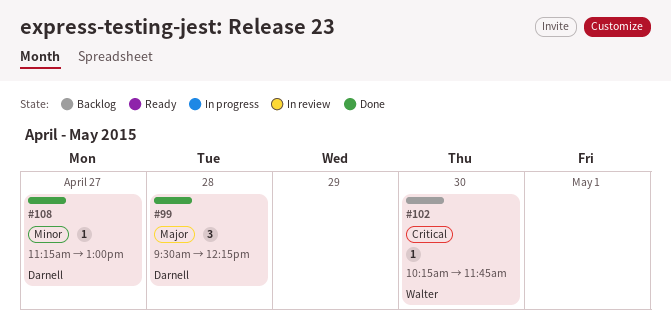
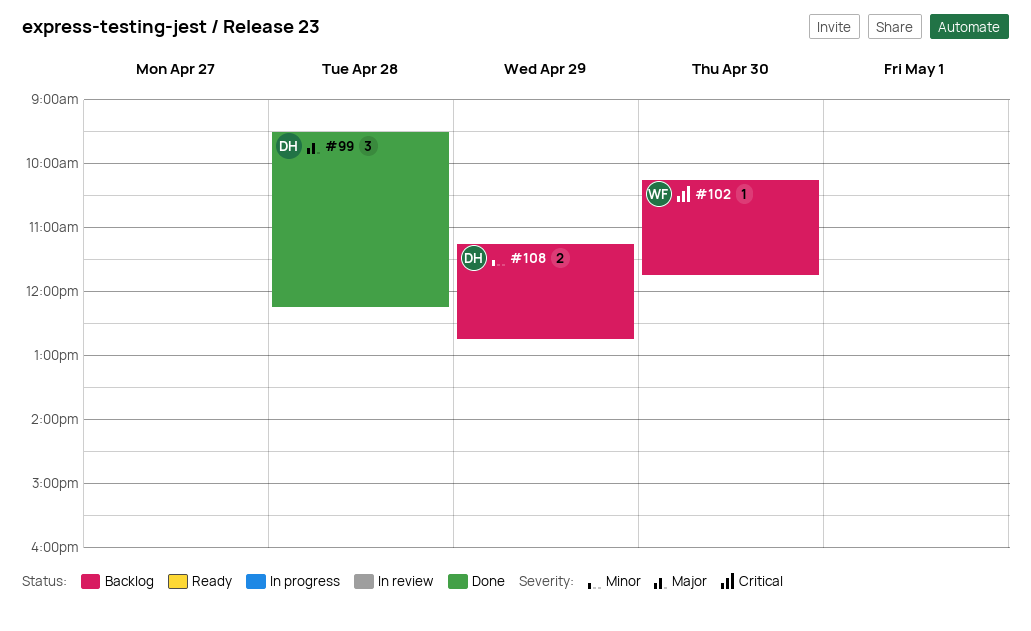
#108, status: Done -> Backlog
#108, estimate: 1 -> 2
#108, day: Apr 27 -> Apr 29
#108, ends: 13:00 -> 12:45

